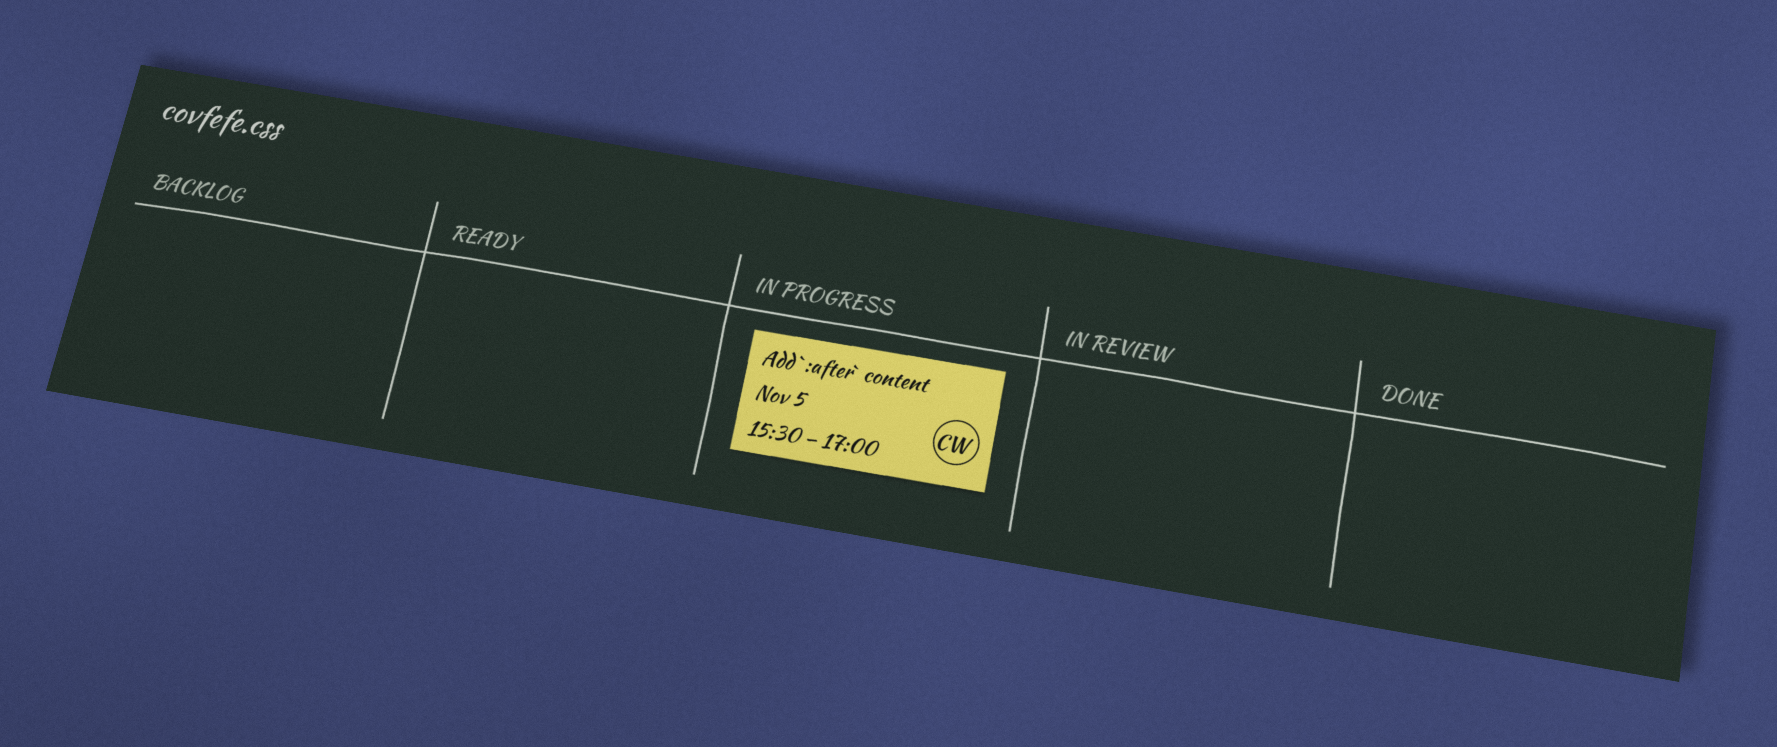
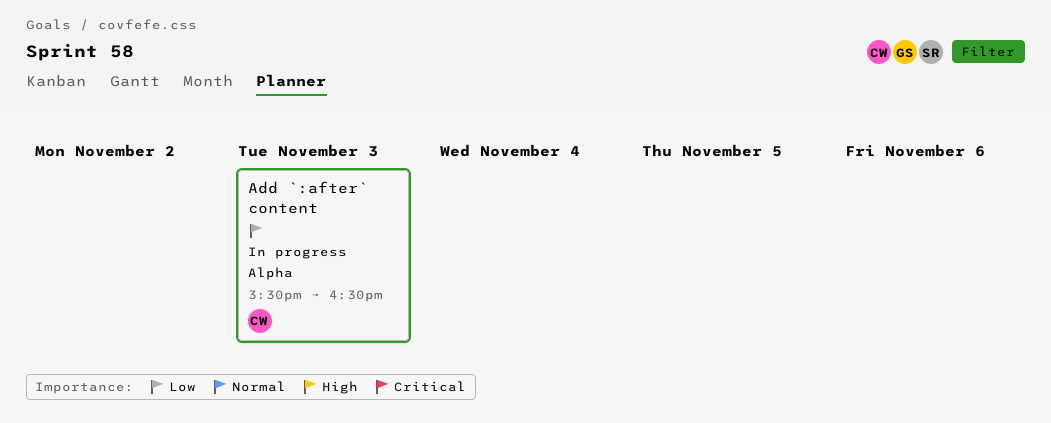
Add `:after` content, day: Nov 5 -> Nov 3
Add `:after` content, ends: 17:00 -> 16:30

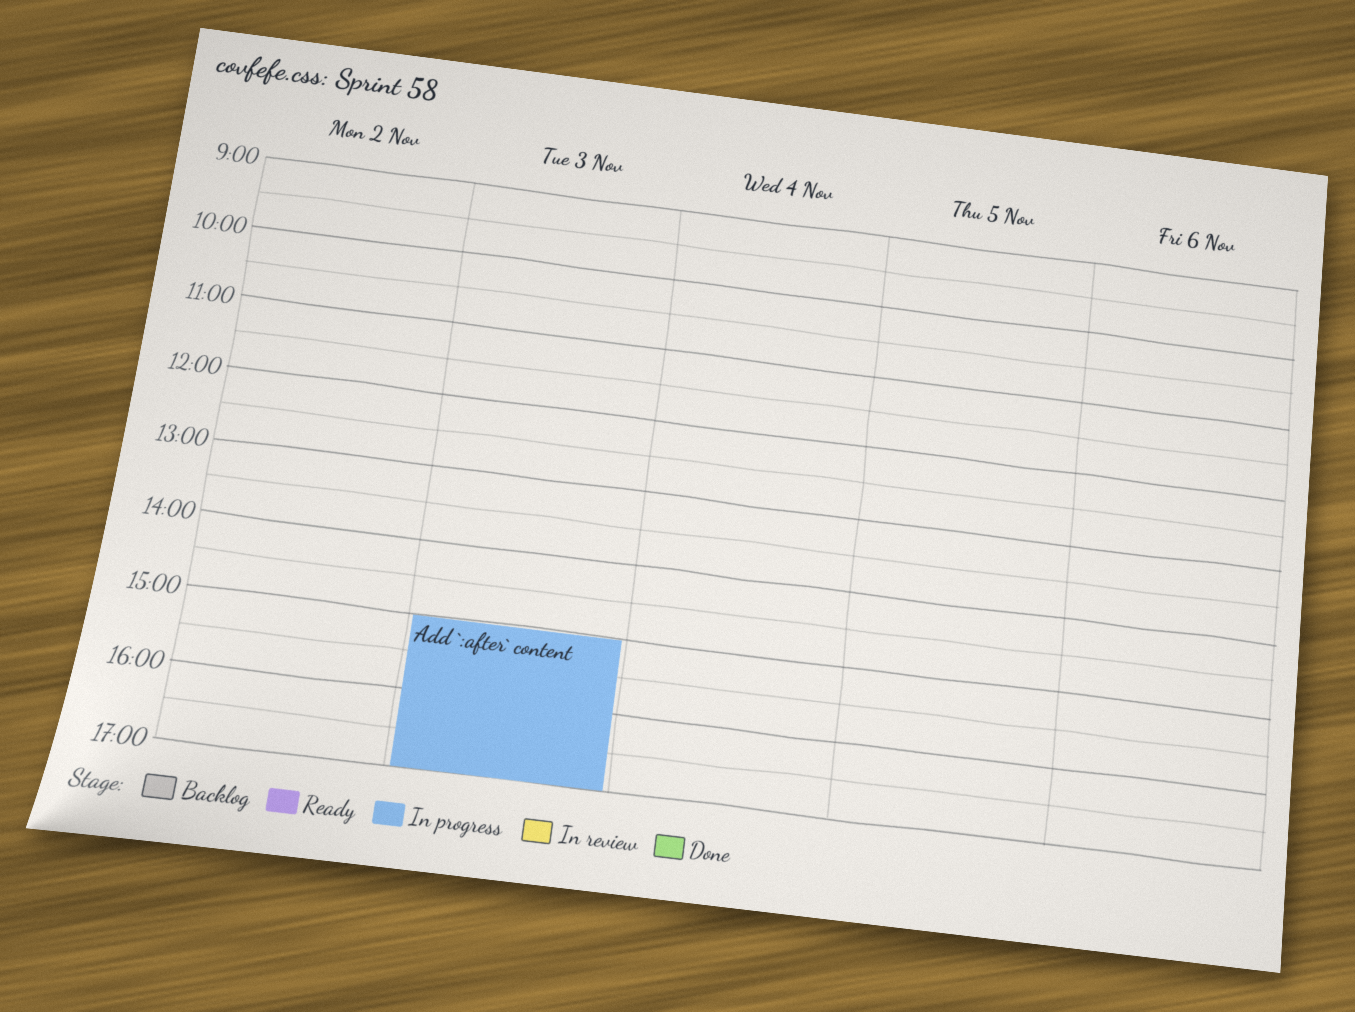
Add `:after` content, begins: 15:30 -> 15:00
Add `:after` content, ends: 16:30 -> 17:00

